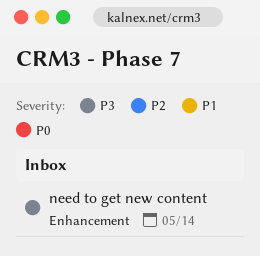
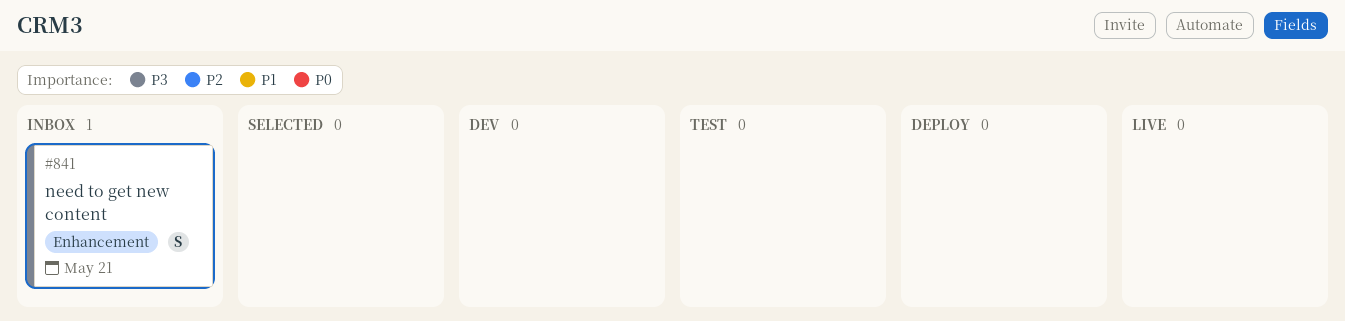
need to get new content, due: May 14 -> May 21

